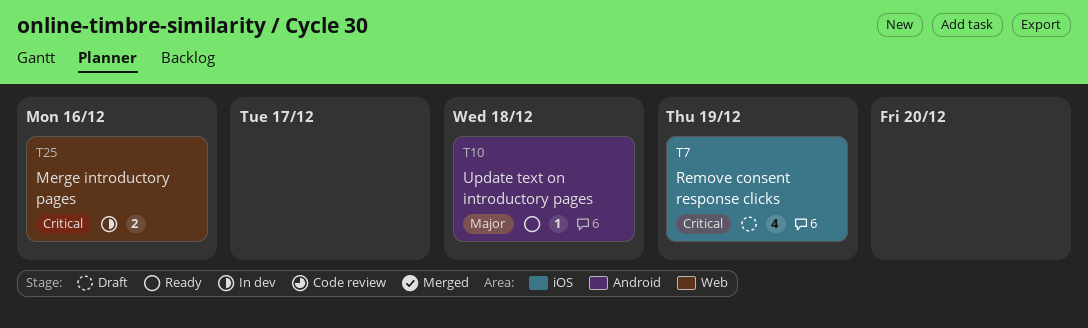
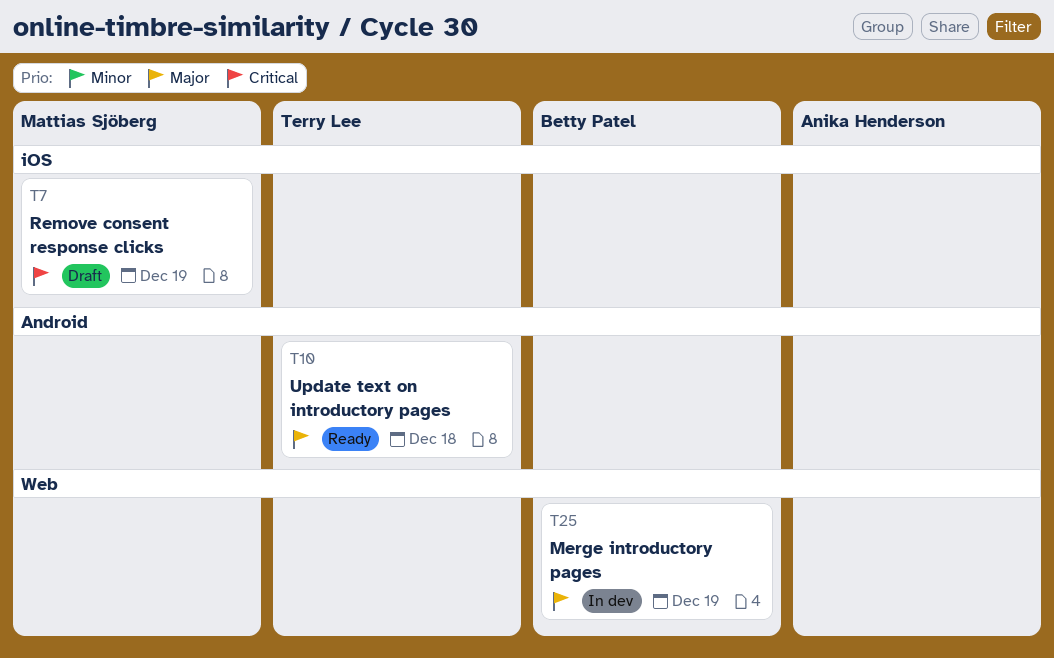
T25, priority: Critical -> Major
T25, due: Dec 16 -> Dec 19

